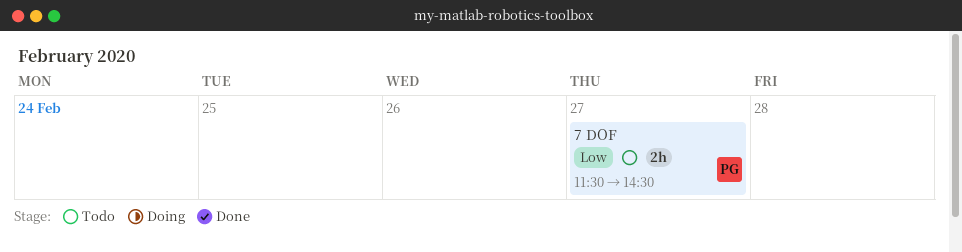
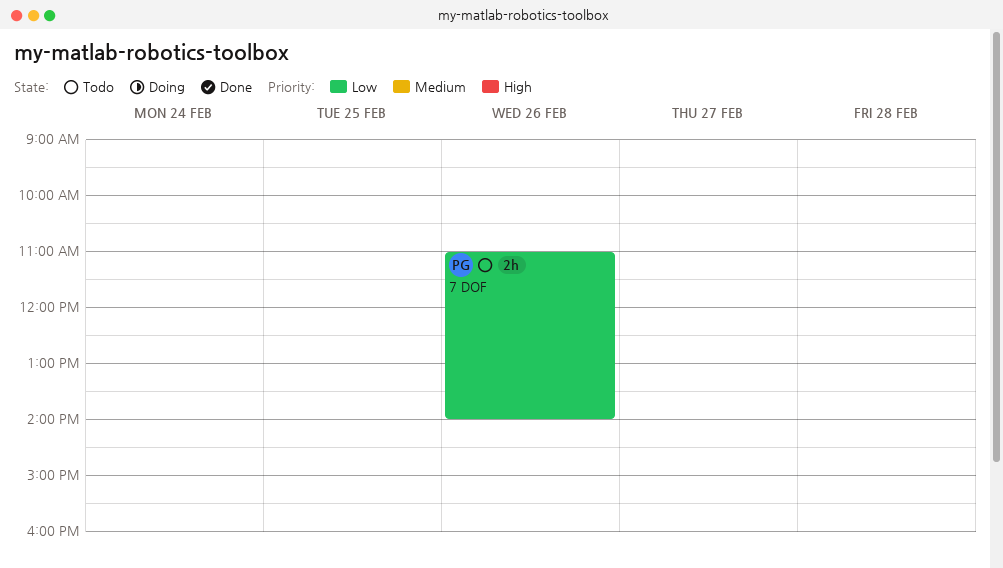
7 DOF, day: Feb 27 -> Feb 26
7 DOF, begins: 11:30 -> 11:00
7 DOF, ends: 14:30 -> 14:00

